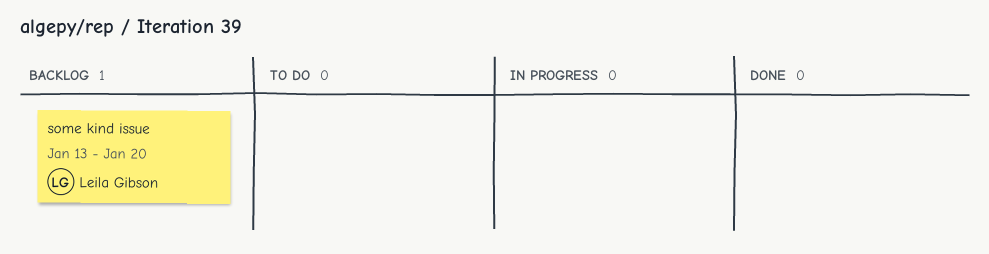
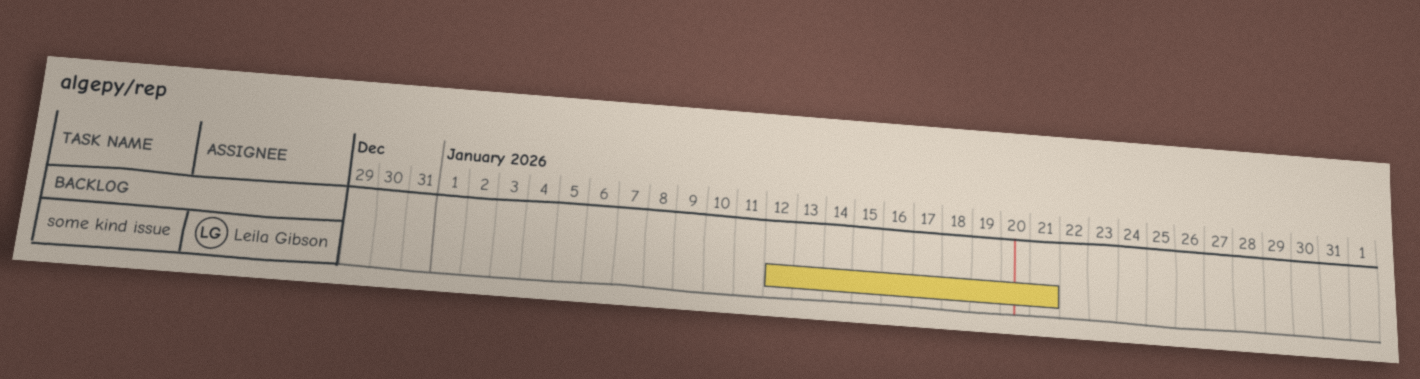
some kind issue, start: Jan 13 -> Jan 12
some kind issue, due: Jan 20 -> Jan 21

